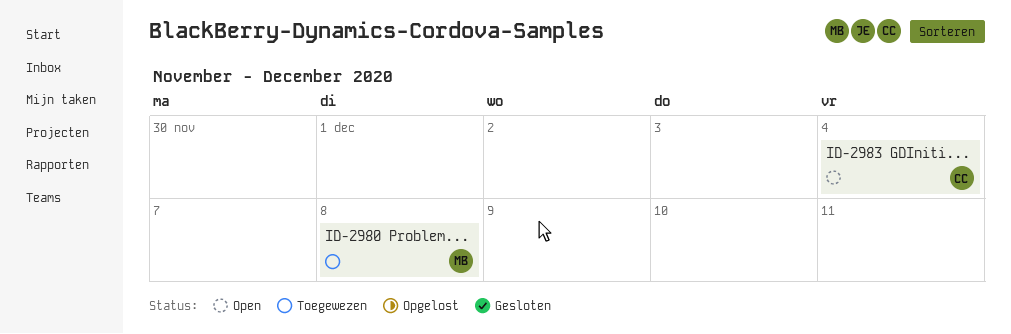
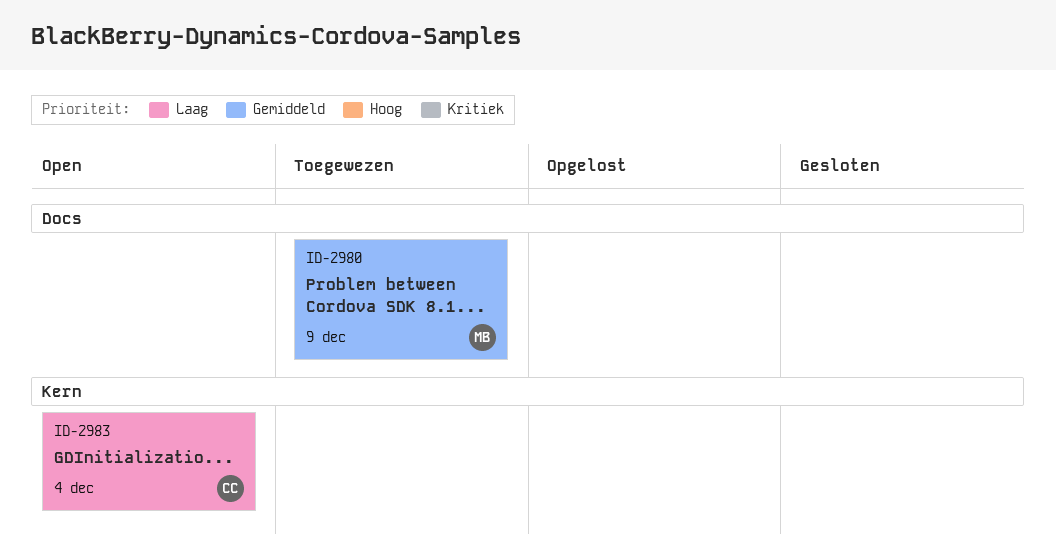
ID-2980, due: Dec 8 -> Dec 9

